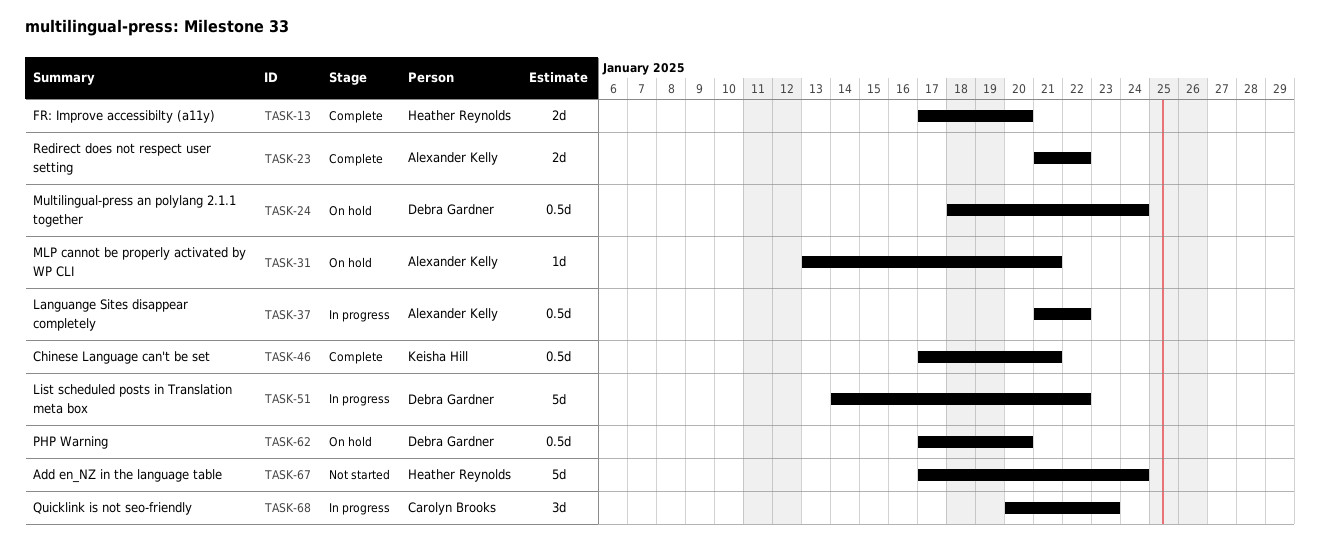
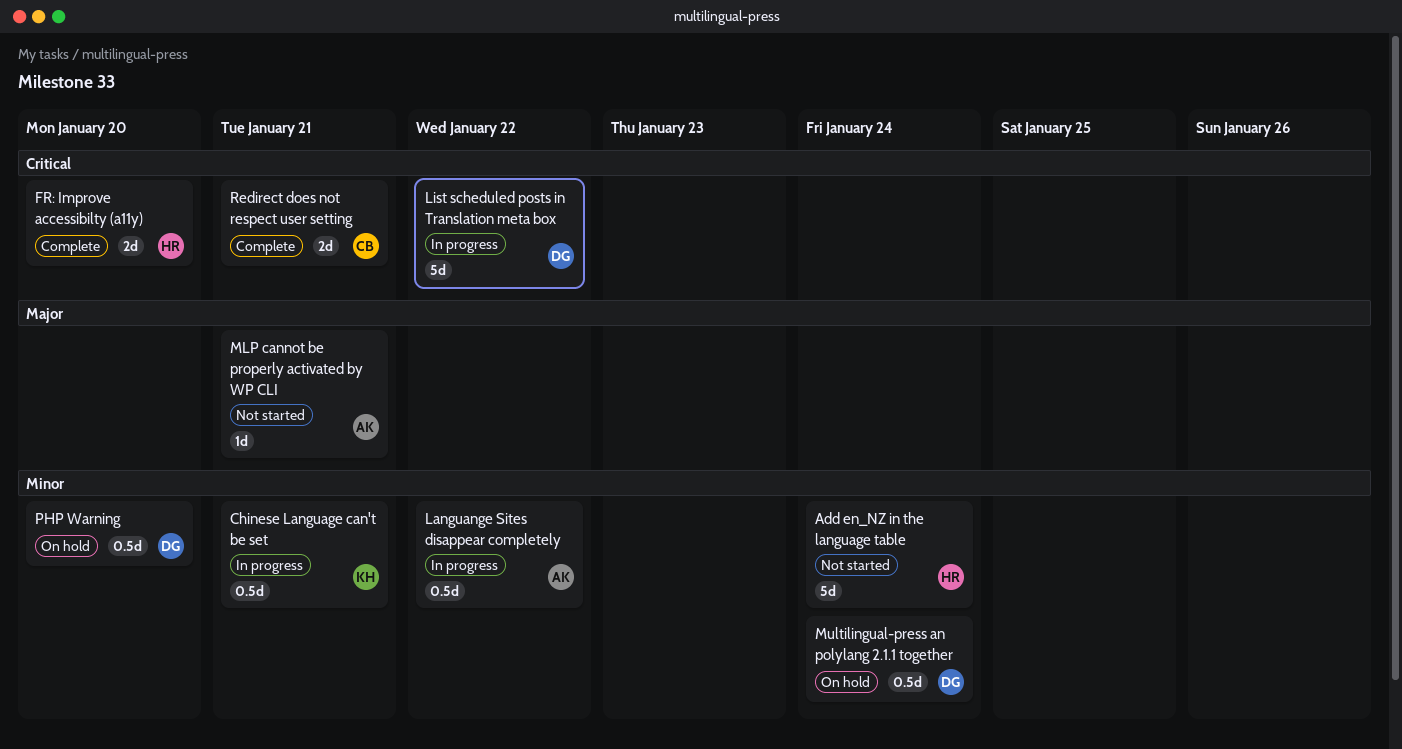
Chinese Language can't be set, status: Complete -> In progress
MLP cannot be properly activated by WP CLI, status: On hold -> Not started
Quicklink is not seo-friendly: present -> none
Redirect does not respect user setting, owner: Alexander Kelly -> Carolyn Brooks
Redirect does not respect user setting, due: Jan 22 -> Jan 21

